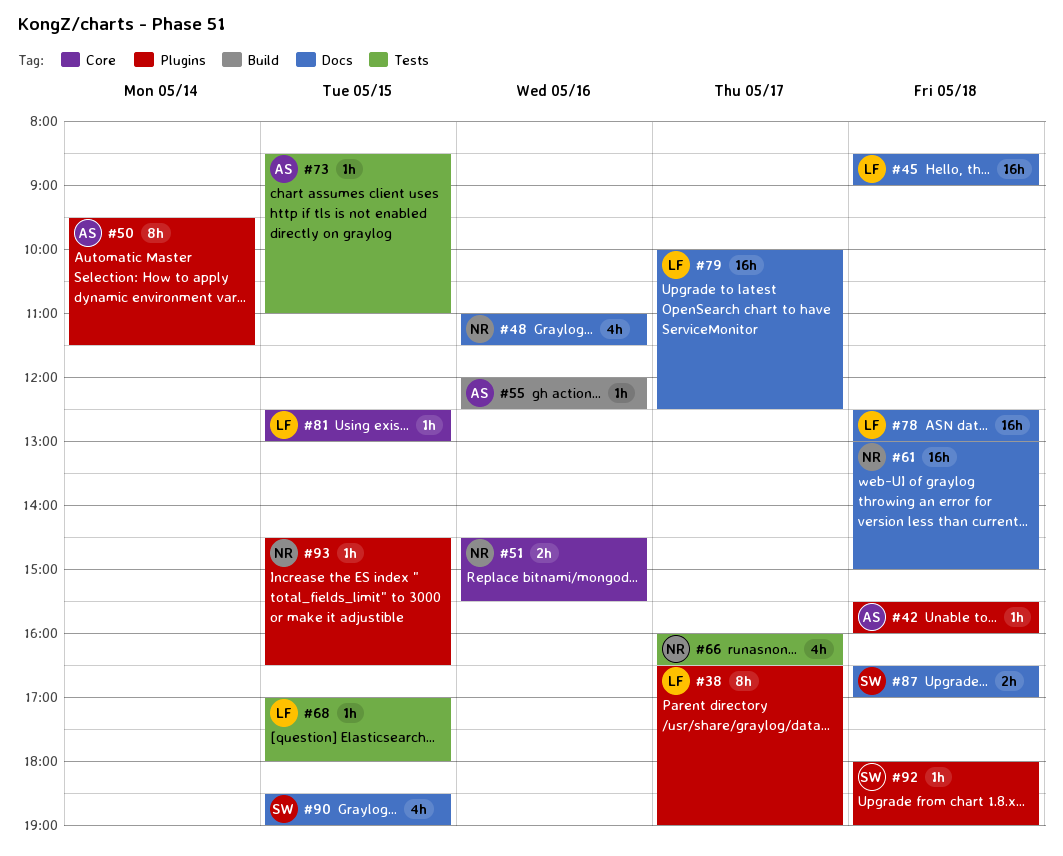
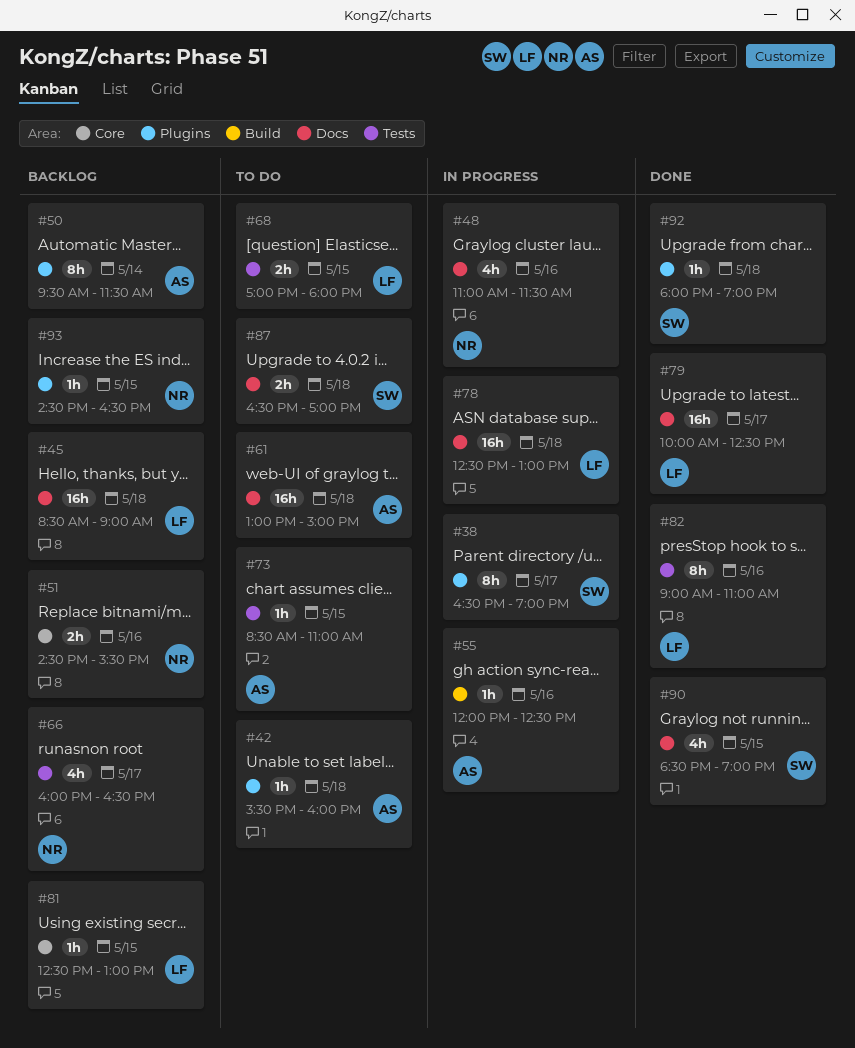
#38, owner: LF -> SW
#61, owner: NR -> AS
#68, estimate: 1h -> 2h
#82: none -> present

